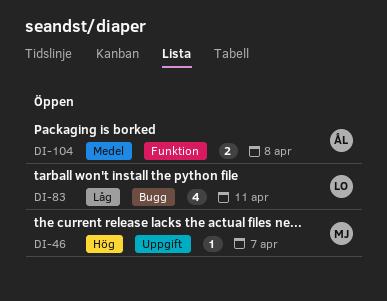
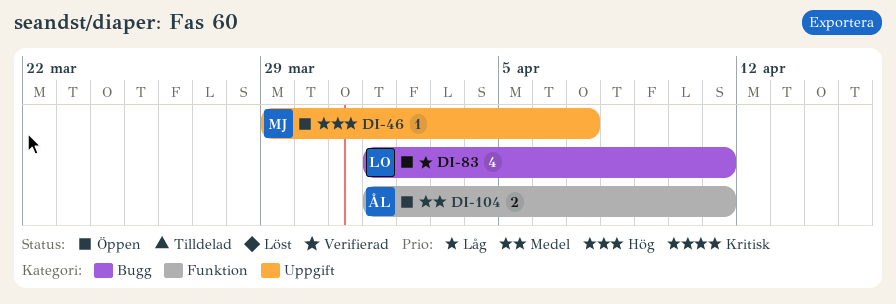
DI-104, due: Apr 8 -> Apr 11

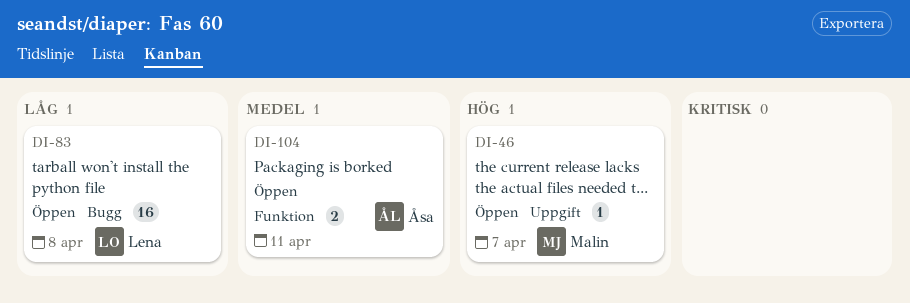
DI-83, estimate: 4 -> 16
DI-83, due: Apr 11 -> Apr 8

